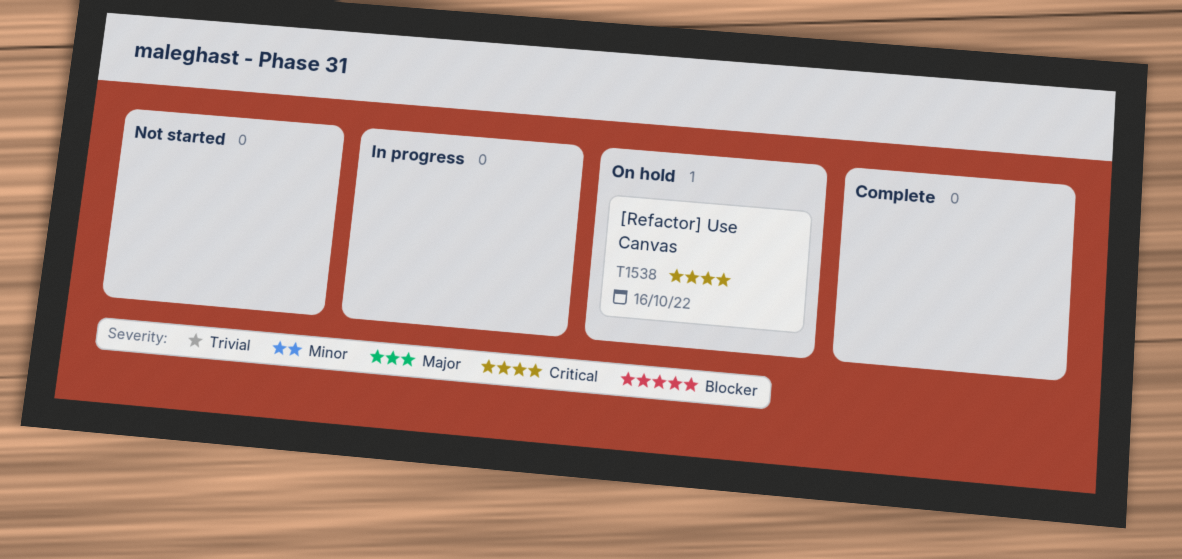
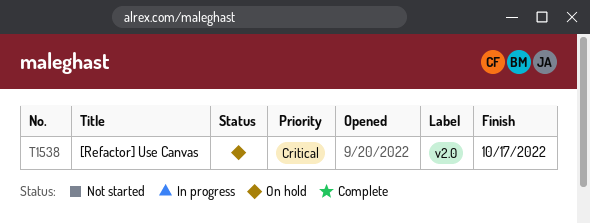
T1538, due: Oct 16 -> Oct 17

